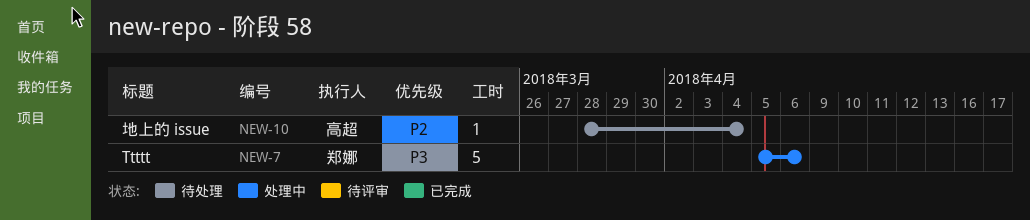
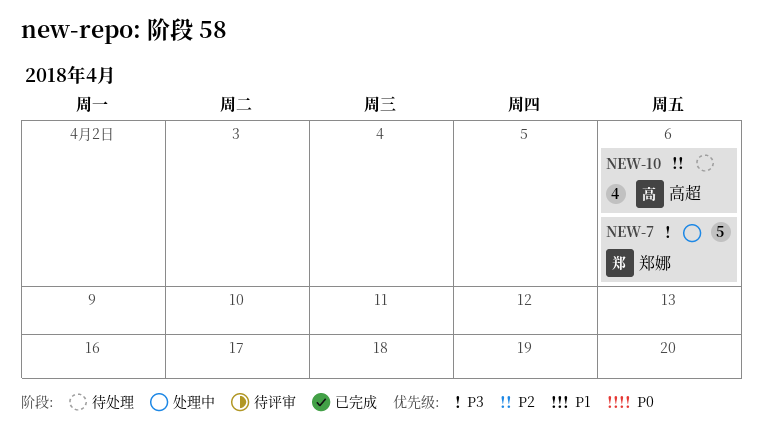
NEW-10, estimate: 1 -> 4
NEW-10, due: Apr 4 -> Apr 6

